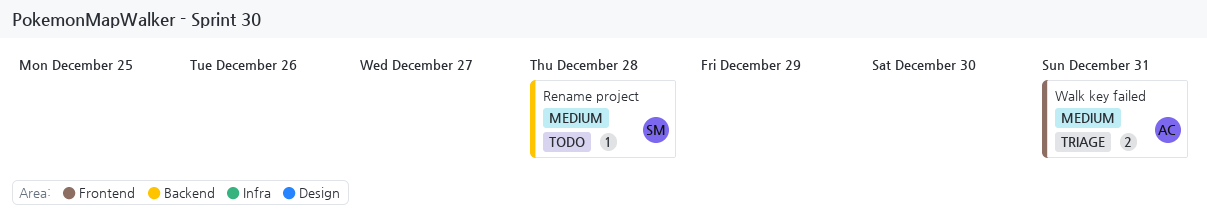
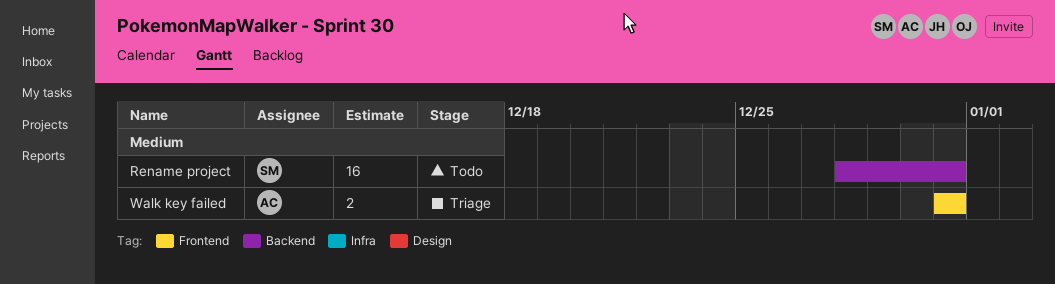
Rename project, estimate: 1 -> 16
Rename project, due: Dec 28 -> Dec 31

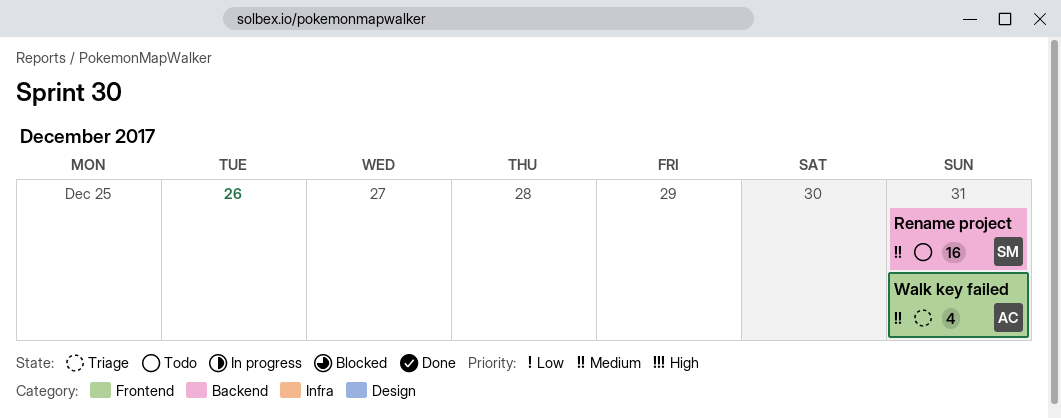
Walk key failed, estimate: 2 -> 4

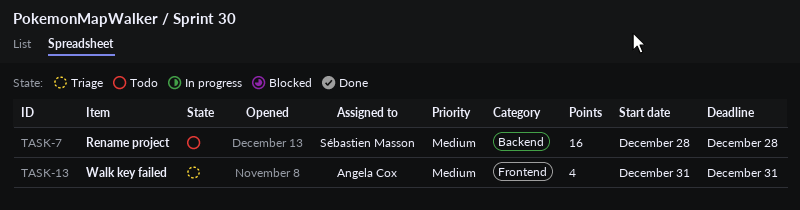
Rename project, due: Dec 31 -> Dec 28

